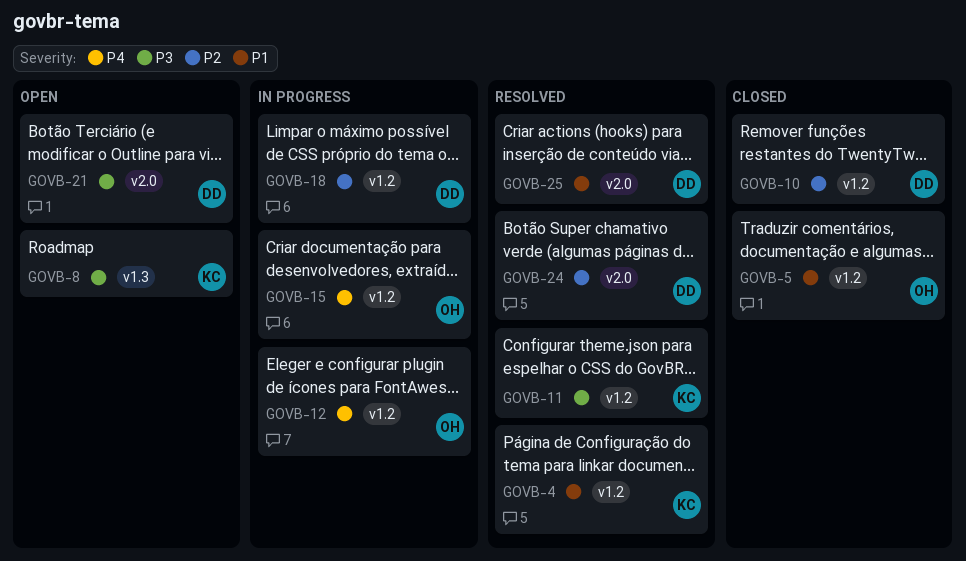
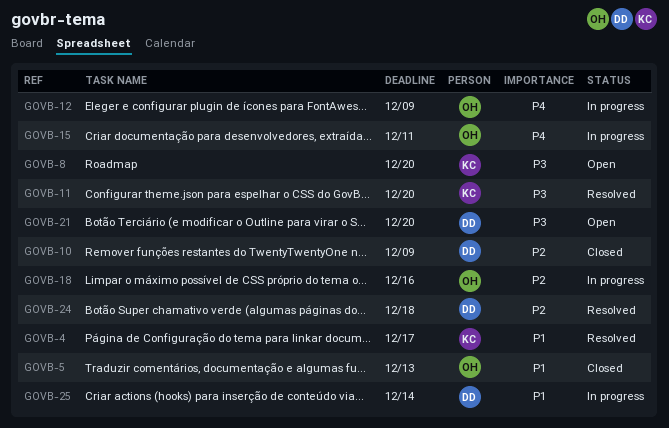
GOVB-18, owner: DD -> OH
GOVB-25, status: Resolved -> In progress

